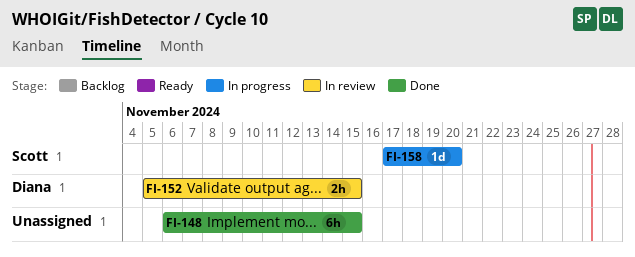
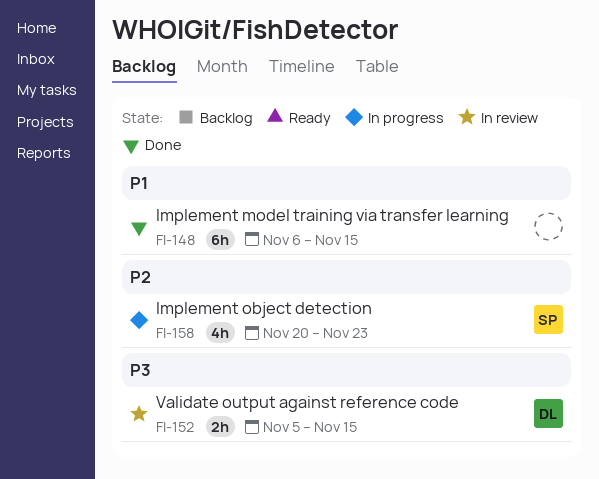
FI-158, estimate: 1d -> 4h
FI-158, start: Nov 17 -> Nov 20
FI-158, due: Nov 20 -> Nov 23

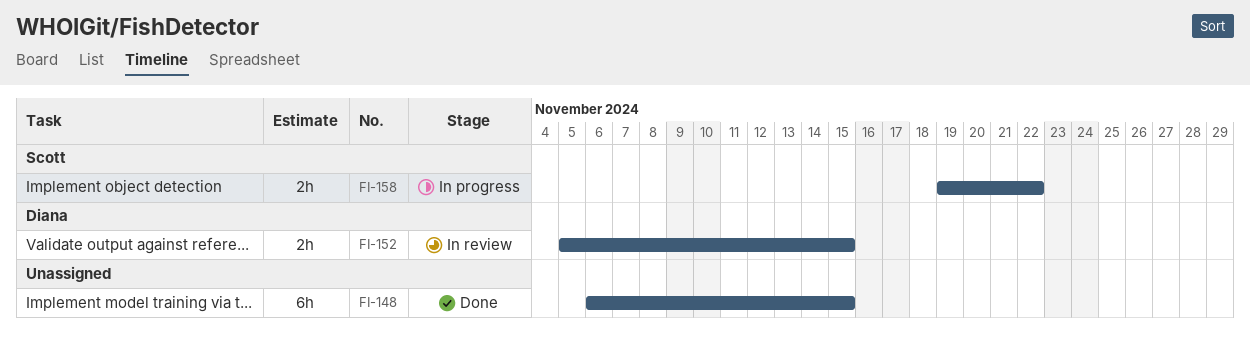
FI-158, estimate: 4h -> 2h
FI-158, start: Nov 20 -> Nov 19
FI-158, due: Nov 23 -> Nov 22

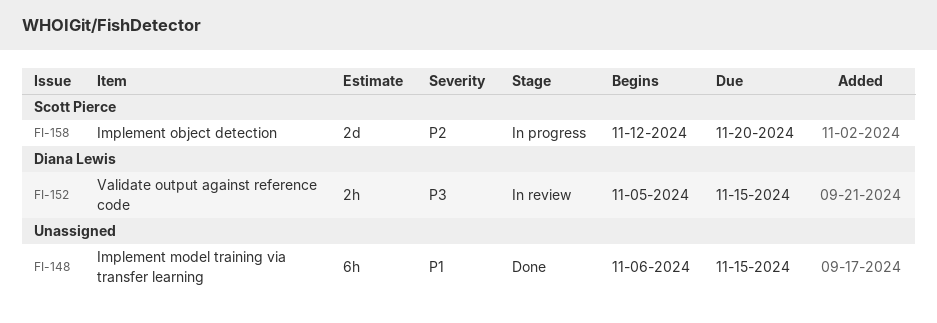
FI-158, estimate: 2h -> 2d
FI-158, start: Nov 19 -> Nov 12
FI-158, due: Nov 22 -> Nov 20

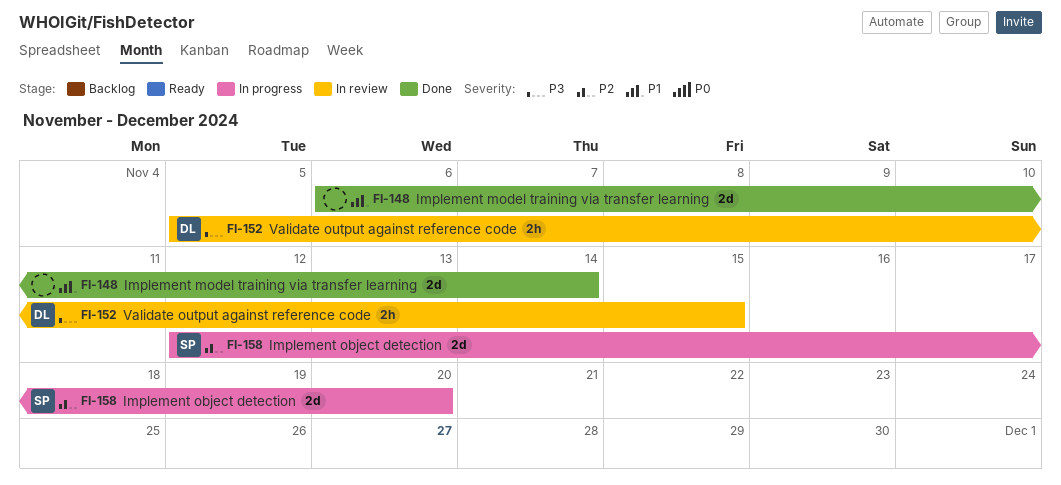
FI-148, estimate: 6h -> 2d
FI-148, due: Nov 15 -> Nov 14

